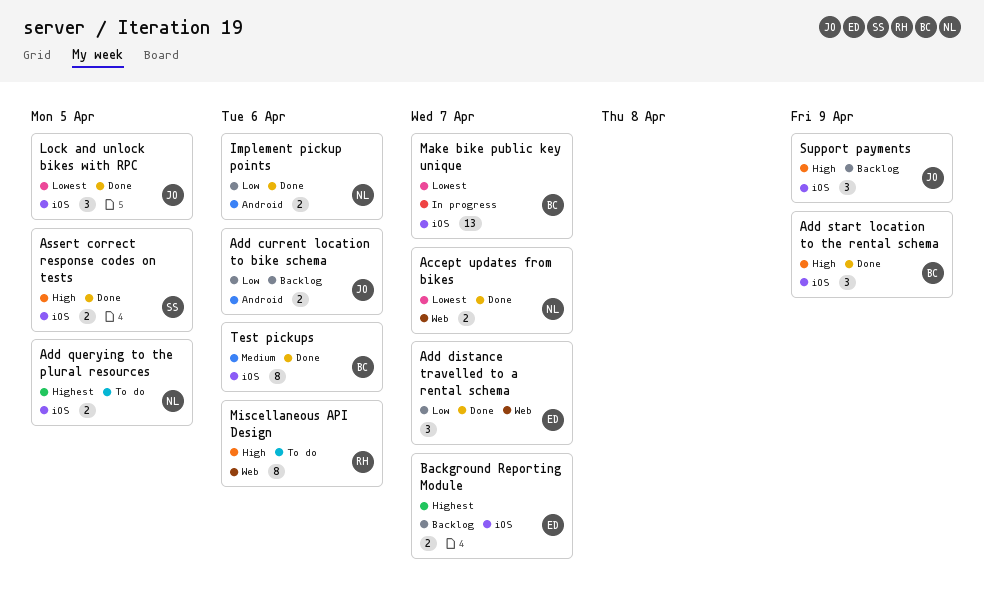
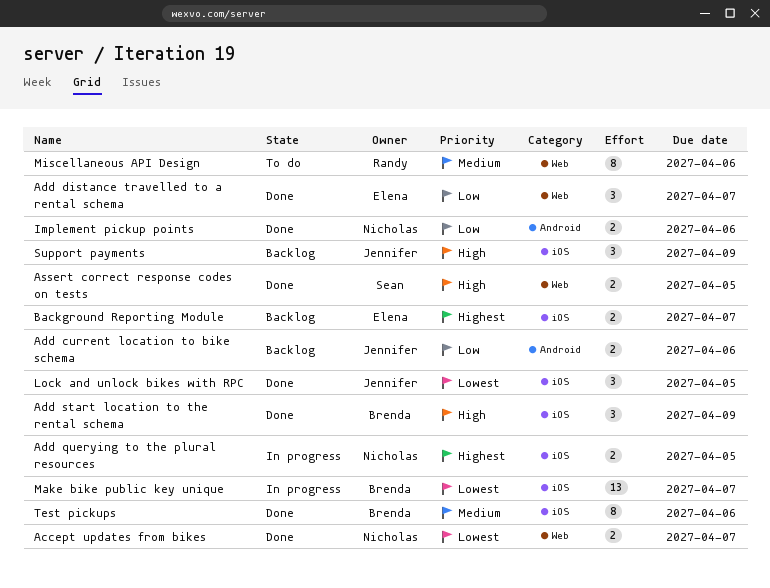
Add querying to the plural resources, status: To do -> In progress
Assert correct response codes on tests, label: iOS -> Web
Miscellaneous API Design, priority: High -> Medium

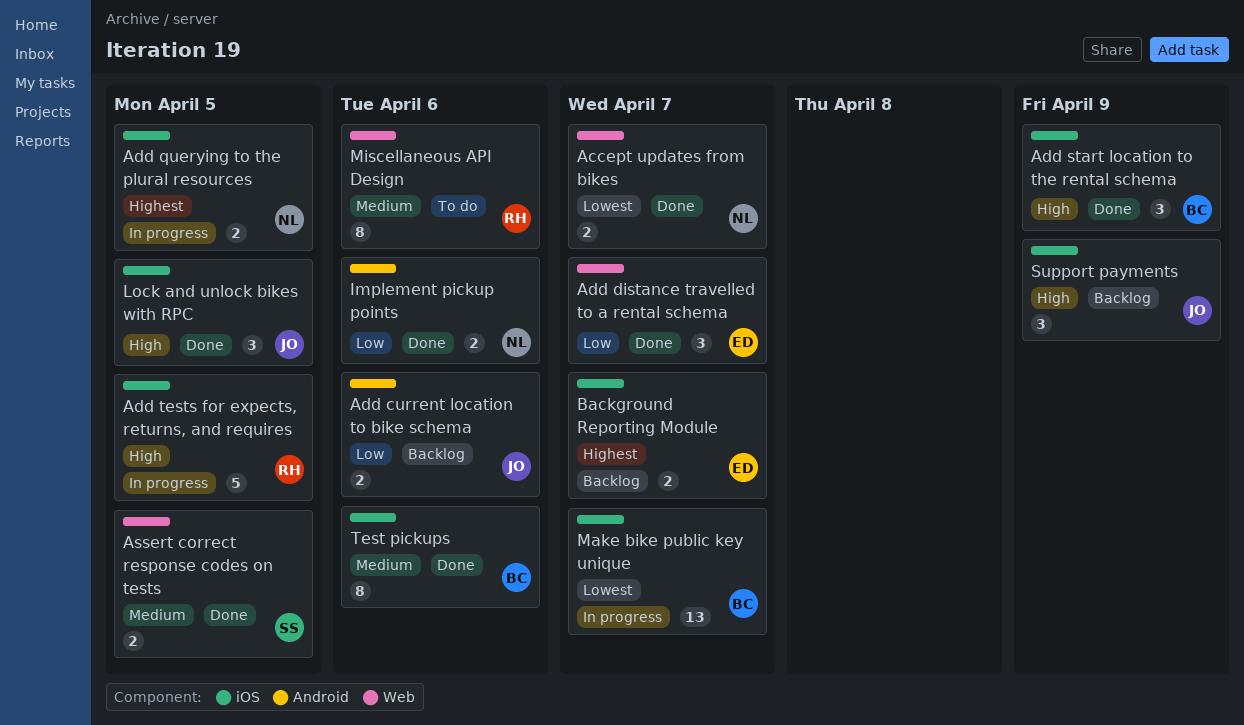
Add tests for expects, returns, and requires: none -> present
Assert correct response codes on tests, priority: High -> Medium
Lock and unlock bikes with RPC, priority: Lowest -> High

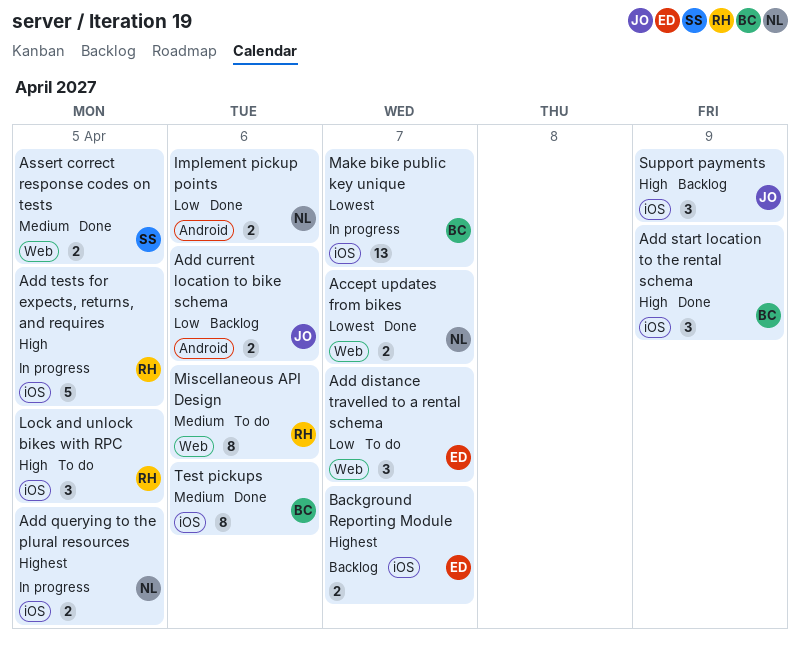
Add distance travelled to a rental schema, status: Done -> To do
Lock and unlock bikes with RPC, status: Done -> To do
Lock and unlock bikes with RPC, owner: JO -> RH

